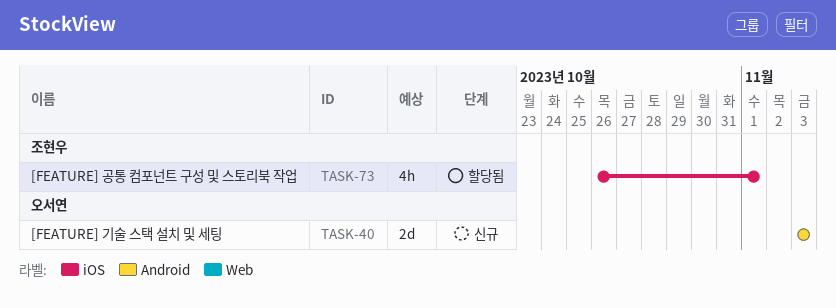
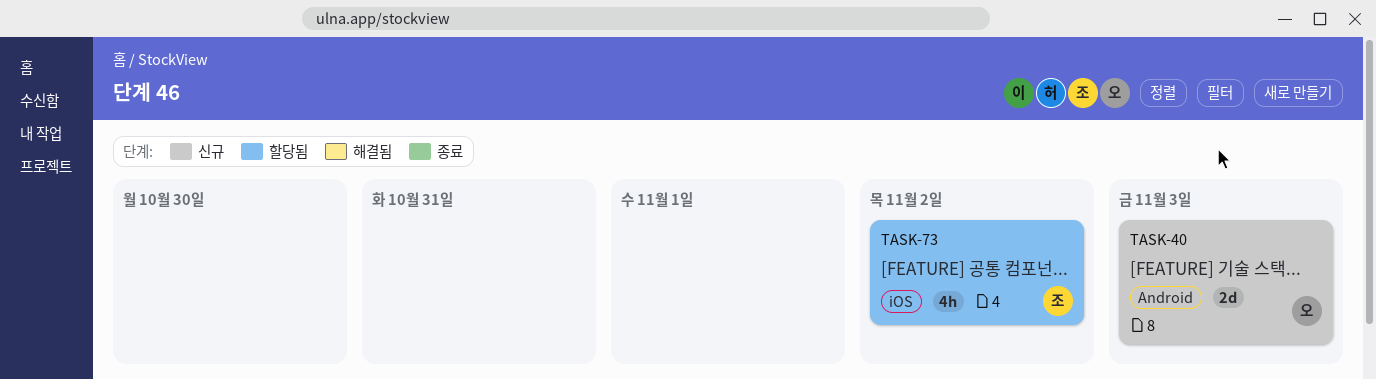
TASK-73, due: Nov 1 -> Nov 2

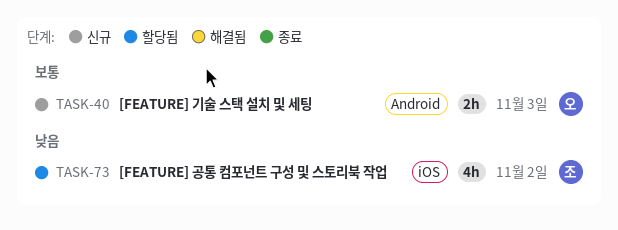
TASK-40, estimate: 2d -> 2h

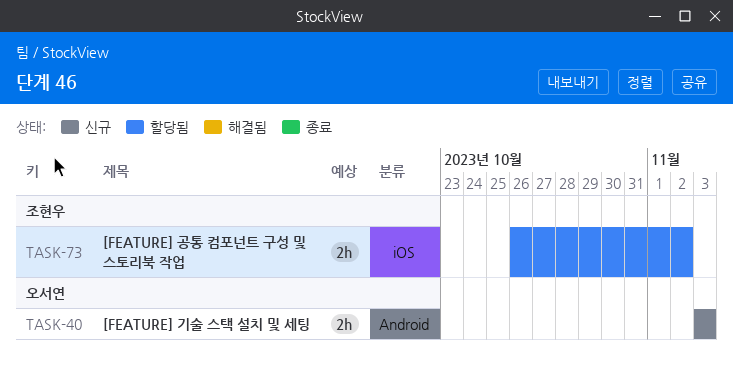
TASK-73, estimate: 4h -> 2h

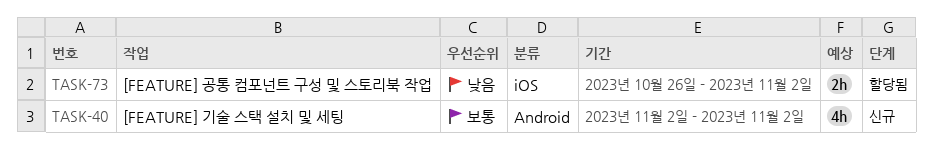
TASK-40, estimate: 2h -> 4h
TASK-40, start: Nov 3 -> Nov 2
TASK-40, due: Nov 3 -> Nov 2

